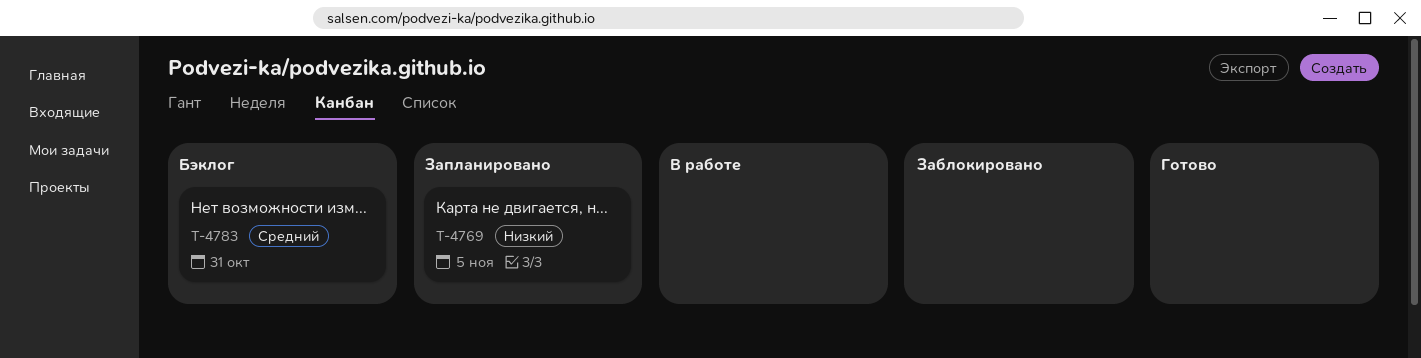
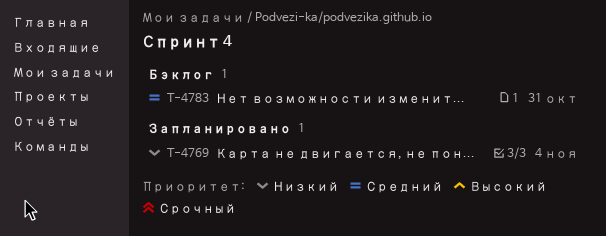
T-4769, due: Nov 5 -> Nov 4

